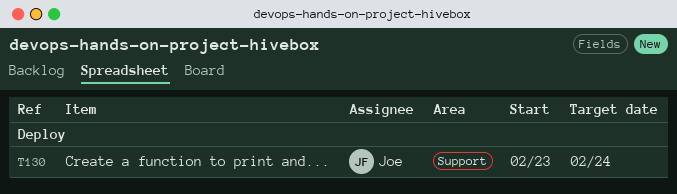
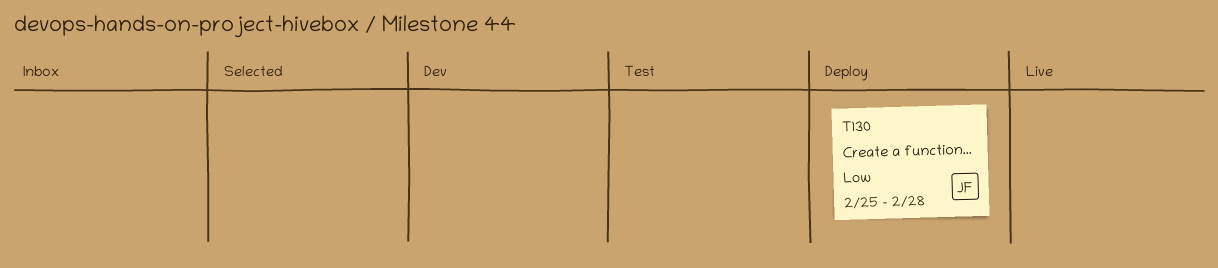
T130, start: Feb 23 -> Feb 25
T130, due: Feb 24 -> Feb 28

